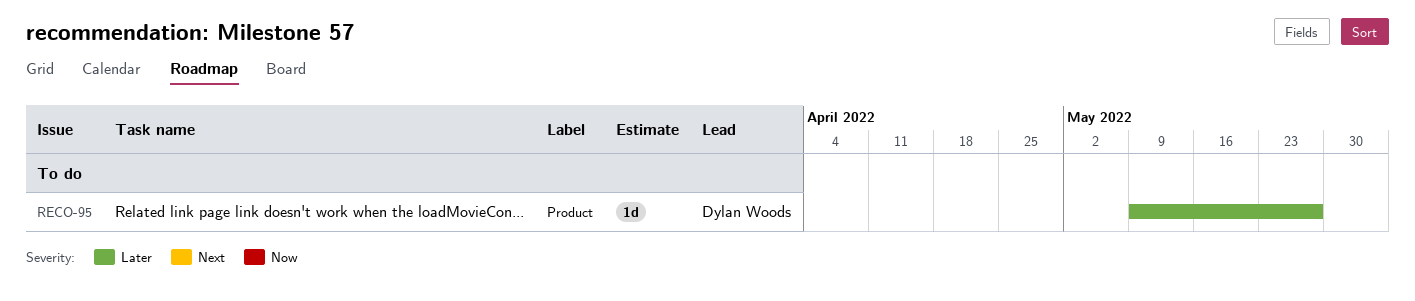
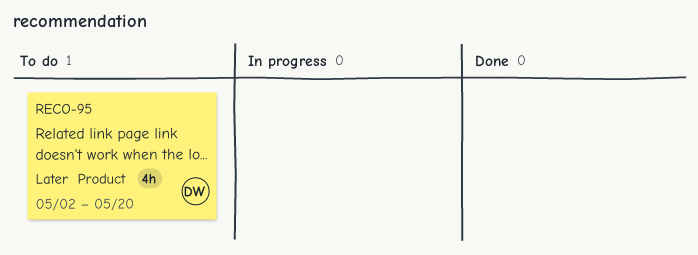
RECO-95, estimate: 1d -> 4h
RECO-95, start: May 9 -> May 2
RECO-95, due: May 27 -> May 20

